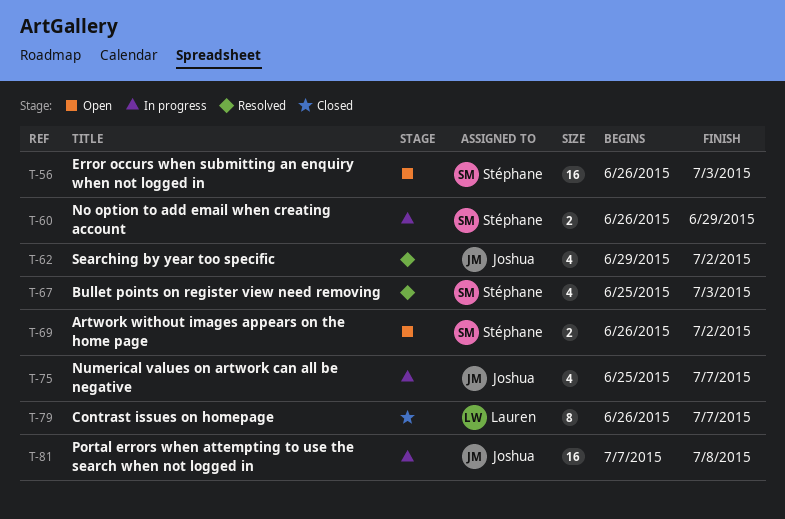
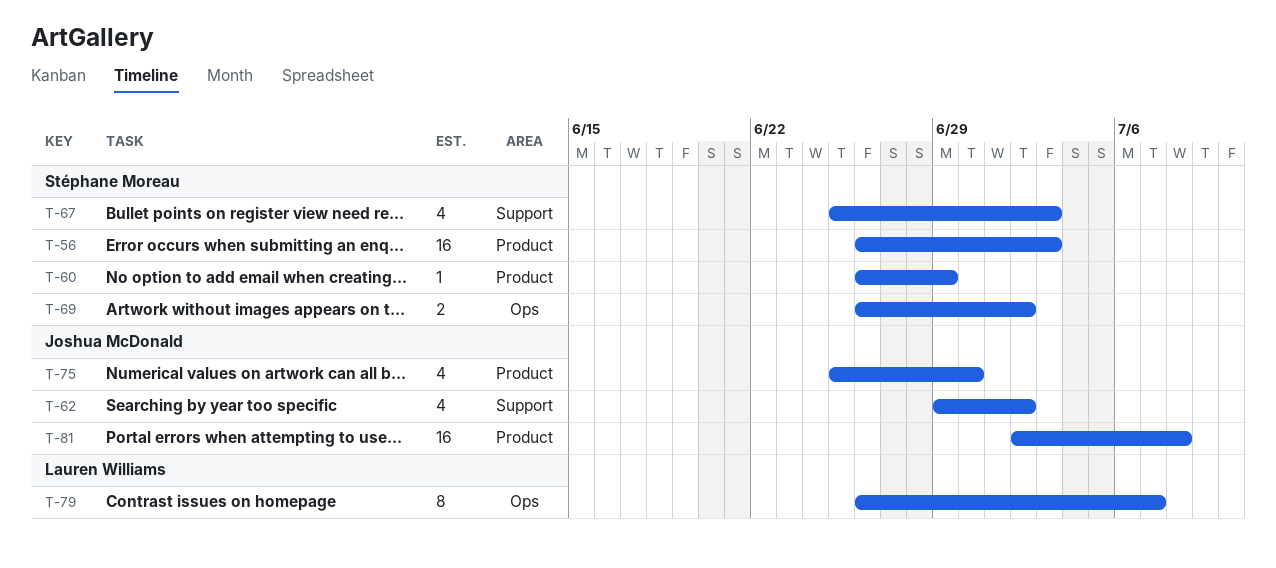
T-60, estimate: 2 -> 1
T-75, due: Jul 7 -> Jun 30
T-81, start: Jul 7 -> Jul 2

